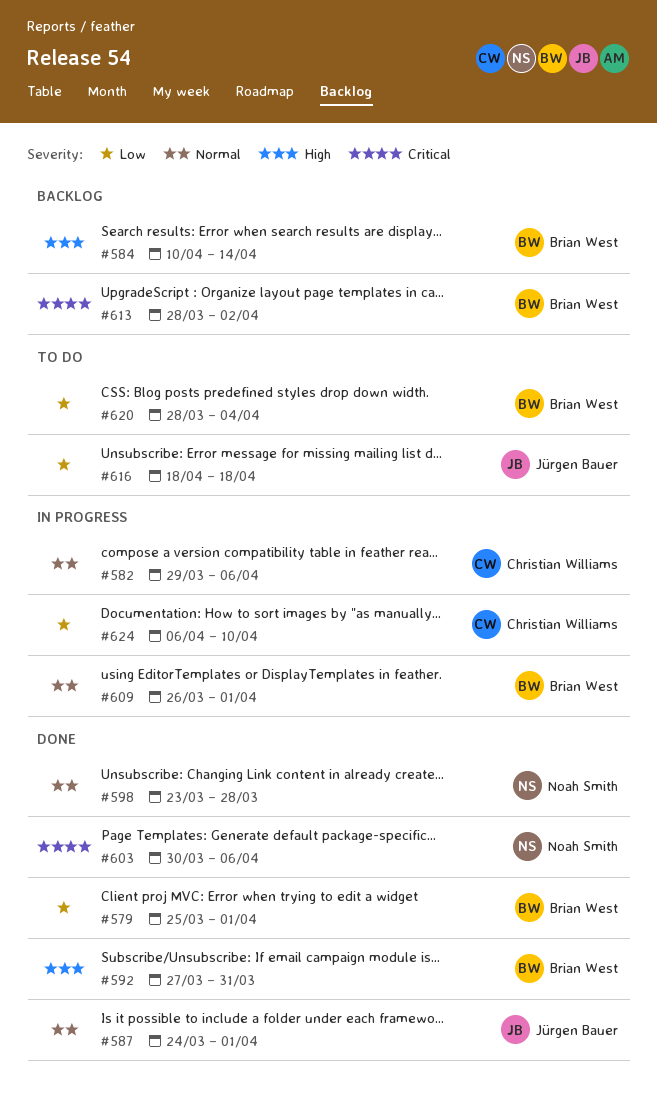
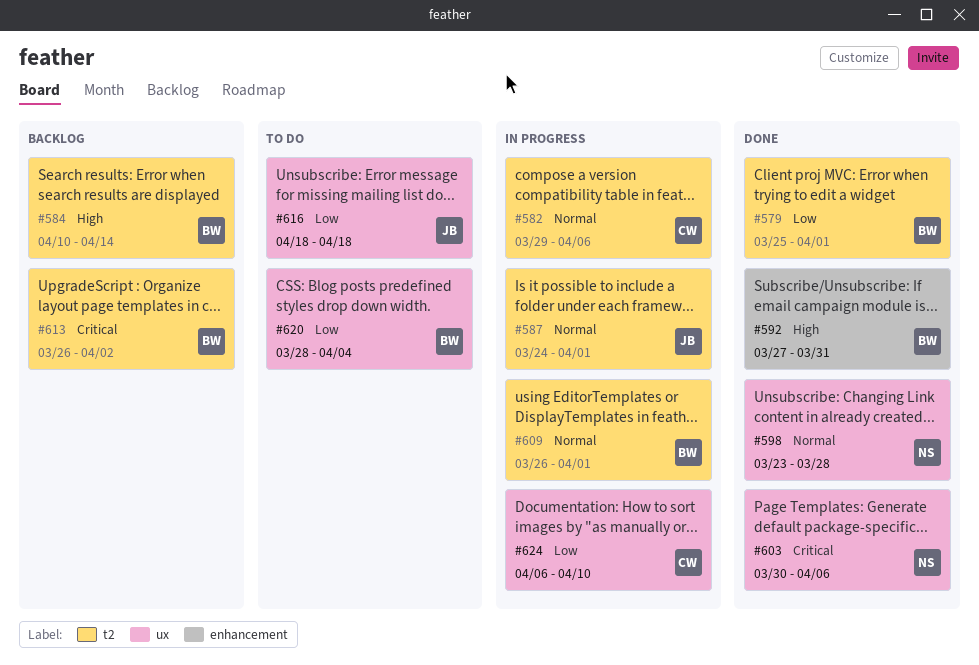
#587, status: Done -> In progress
#613, start: Mar 28 -> Mar 26

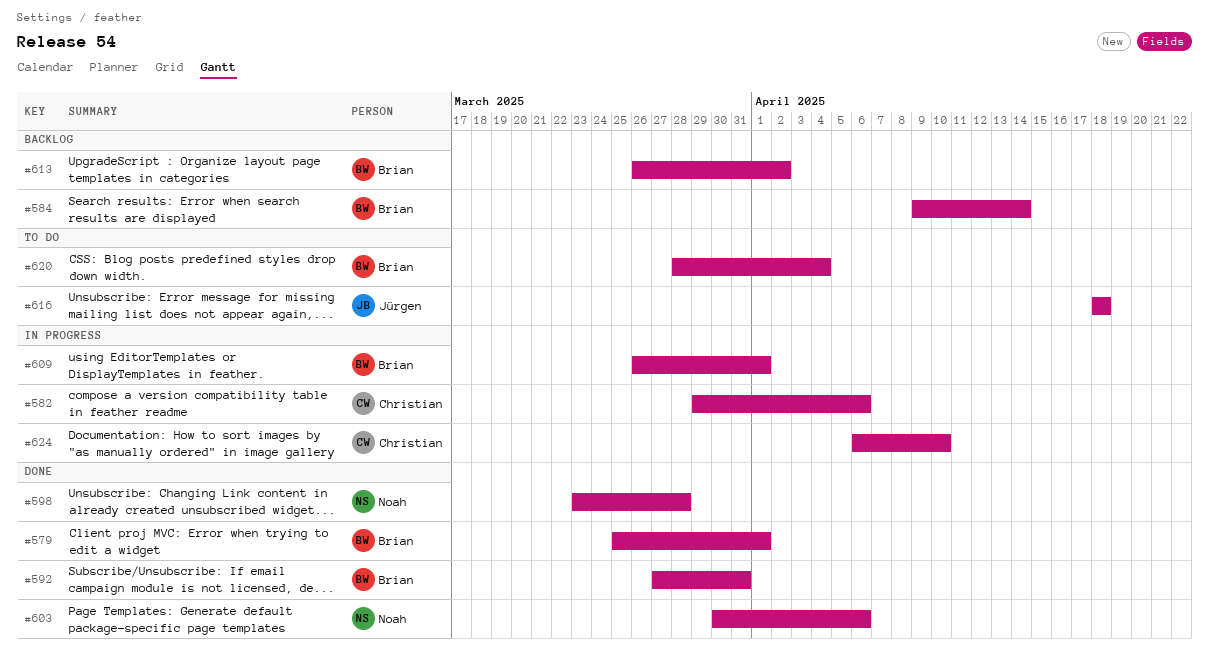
#584, start: Apr 10 -> Apr 9
#587: present -> none

